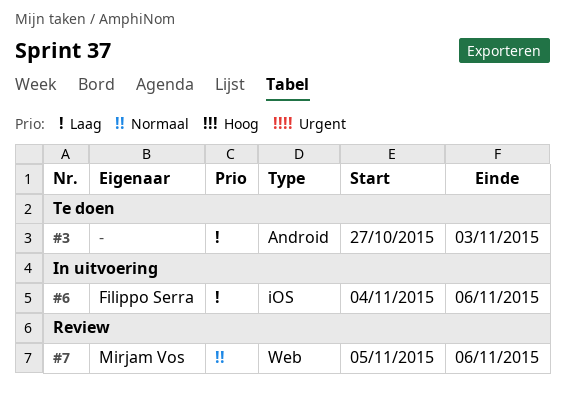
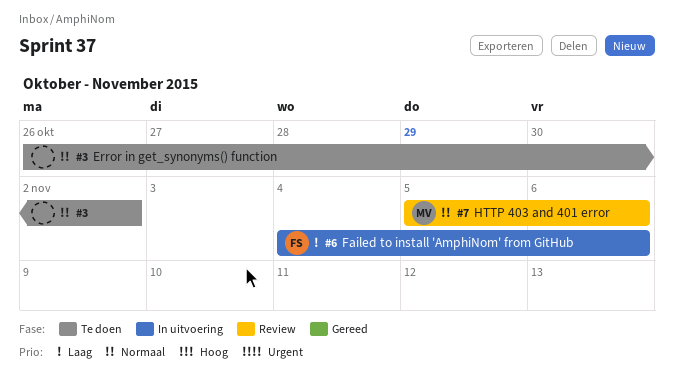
#3, priority: Laag -> Normaal
#3, start: Oct 27 -> Oct 26
#3, due: Nov 3 -> Nov 2

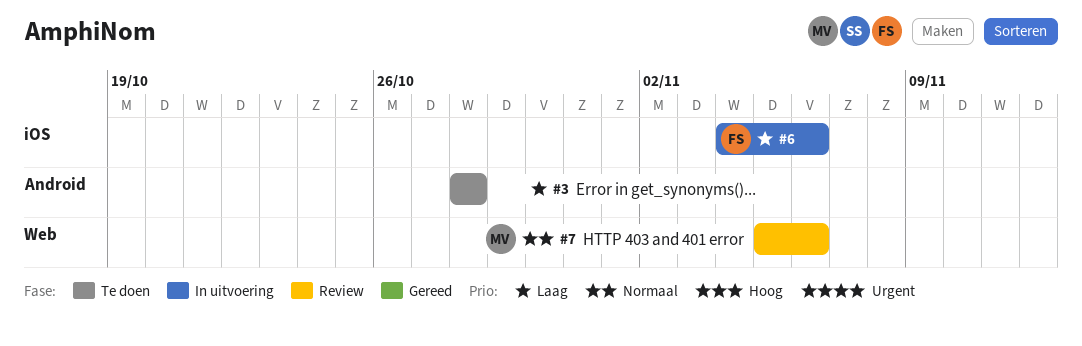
#3, priority: Normaal -> Laag
#3, start: Oct 26 -> Oct 28
#3, due: Nov 2 -> Oct 28

